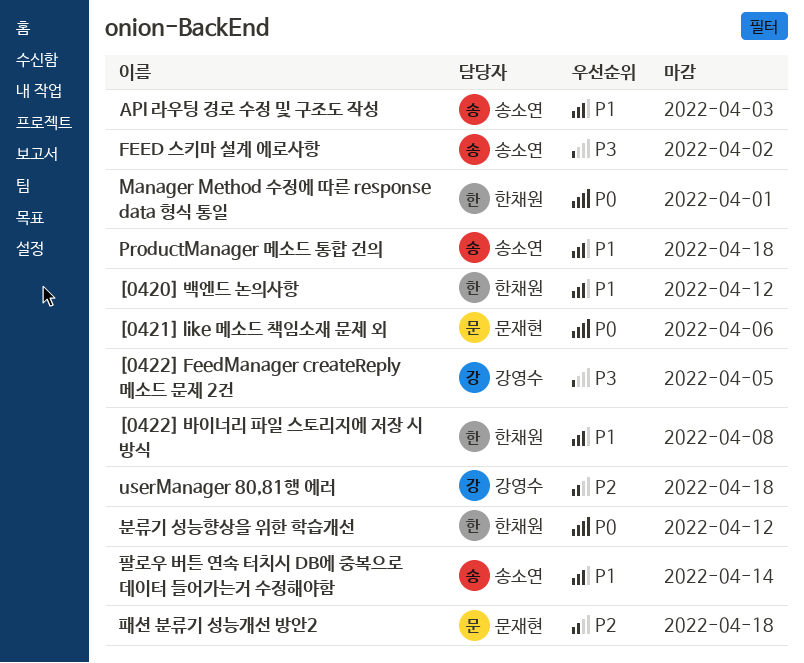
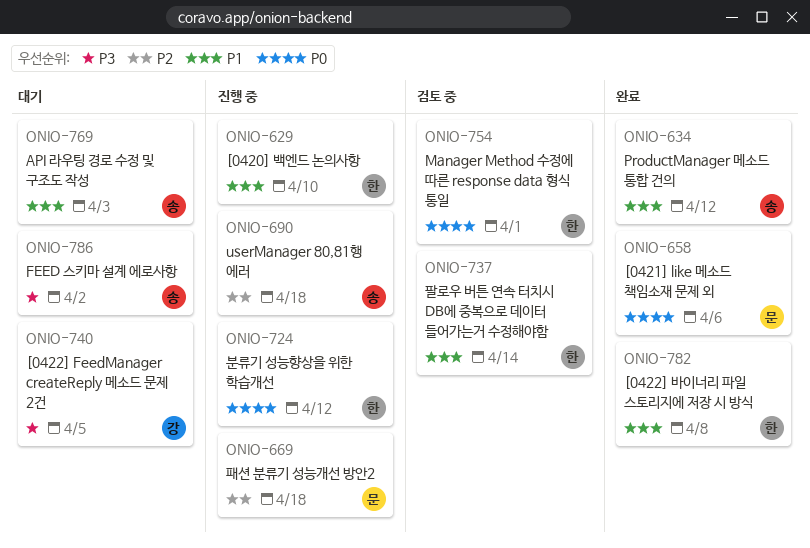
[0420] 백엔드 논의사항, due: Apr 12 -> Apr 10
ProductManager 메소드 통합 건의, due: Apr 18 -> Apr 12
userManager 80,81행 에러, owner: 강영수 -> 송소연
팔로우 버튼 연속 터치시 DB에 중복으로 데이터 들어가는거 수정해야함, owner: 송소연 -> 한채원

